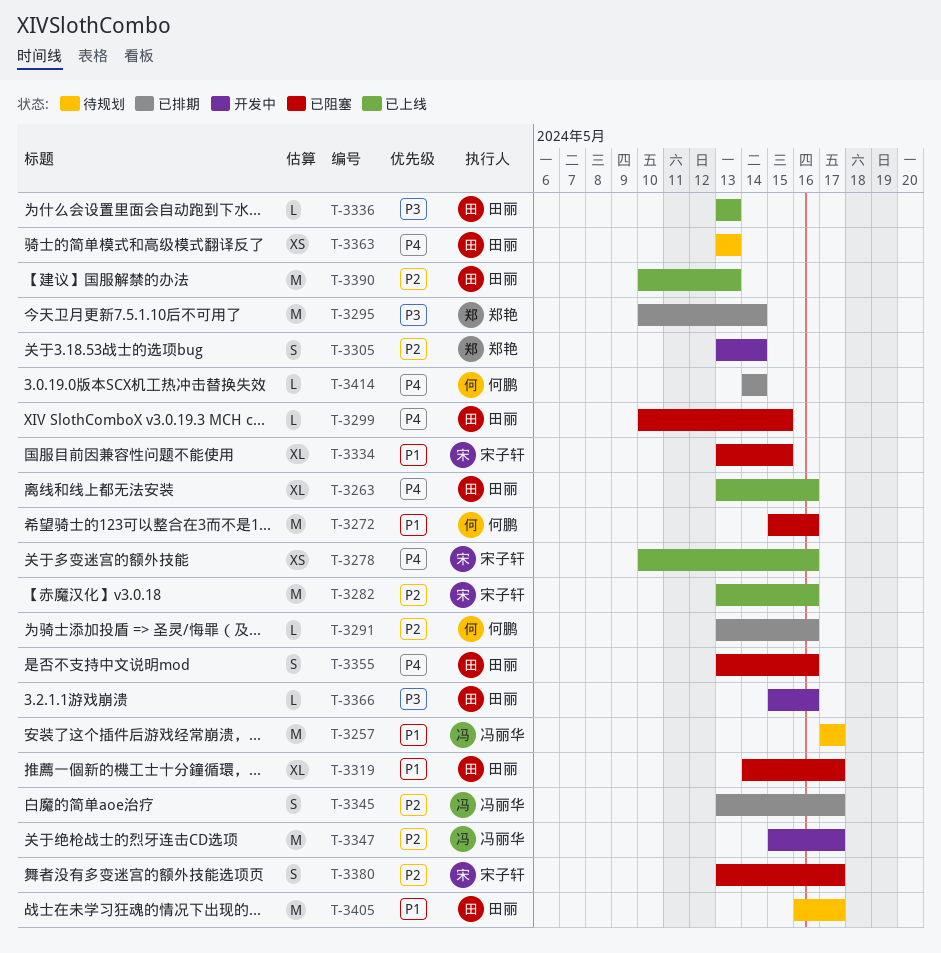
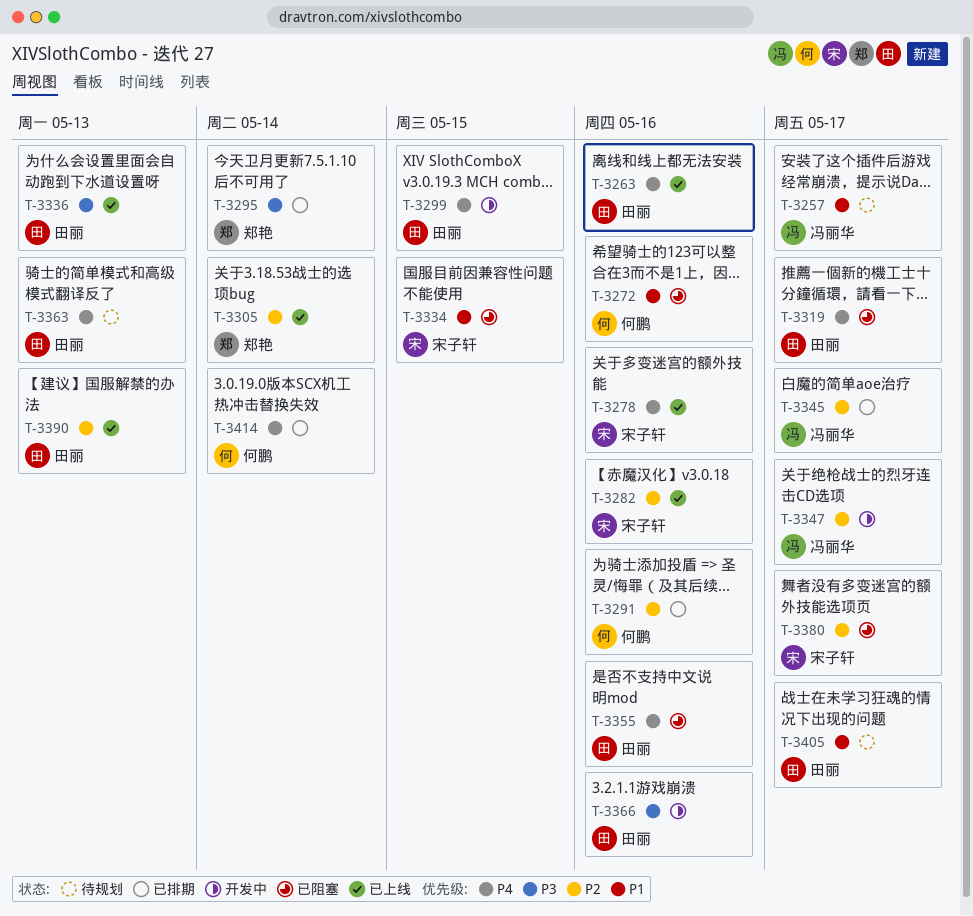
T-3299, status: 已阻塞 -> 开发中
T-3305, status: 开发中 -> 已上线
T-3319, priority: P1 -> P4

